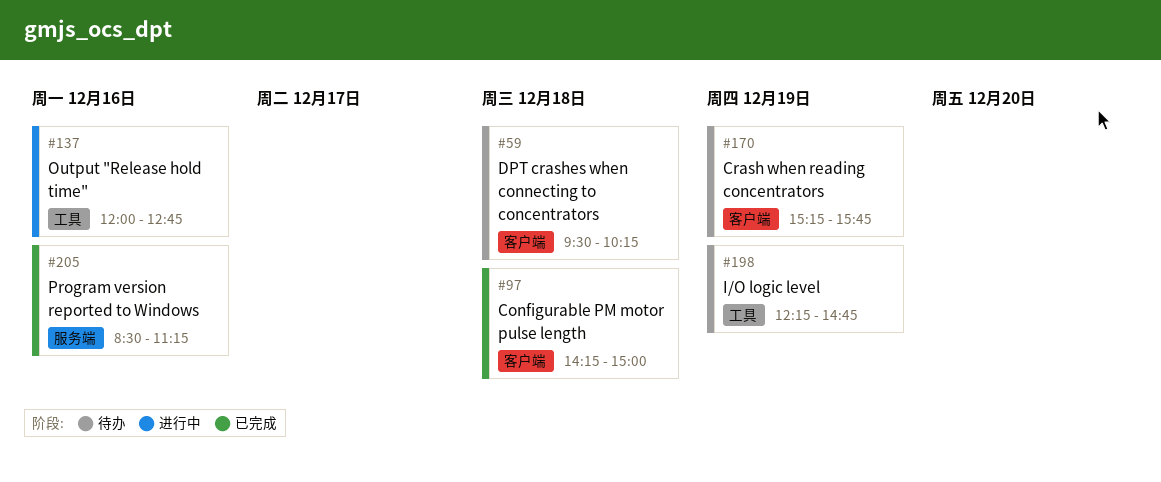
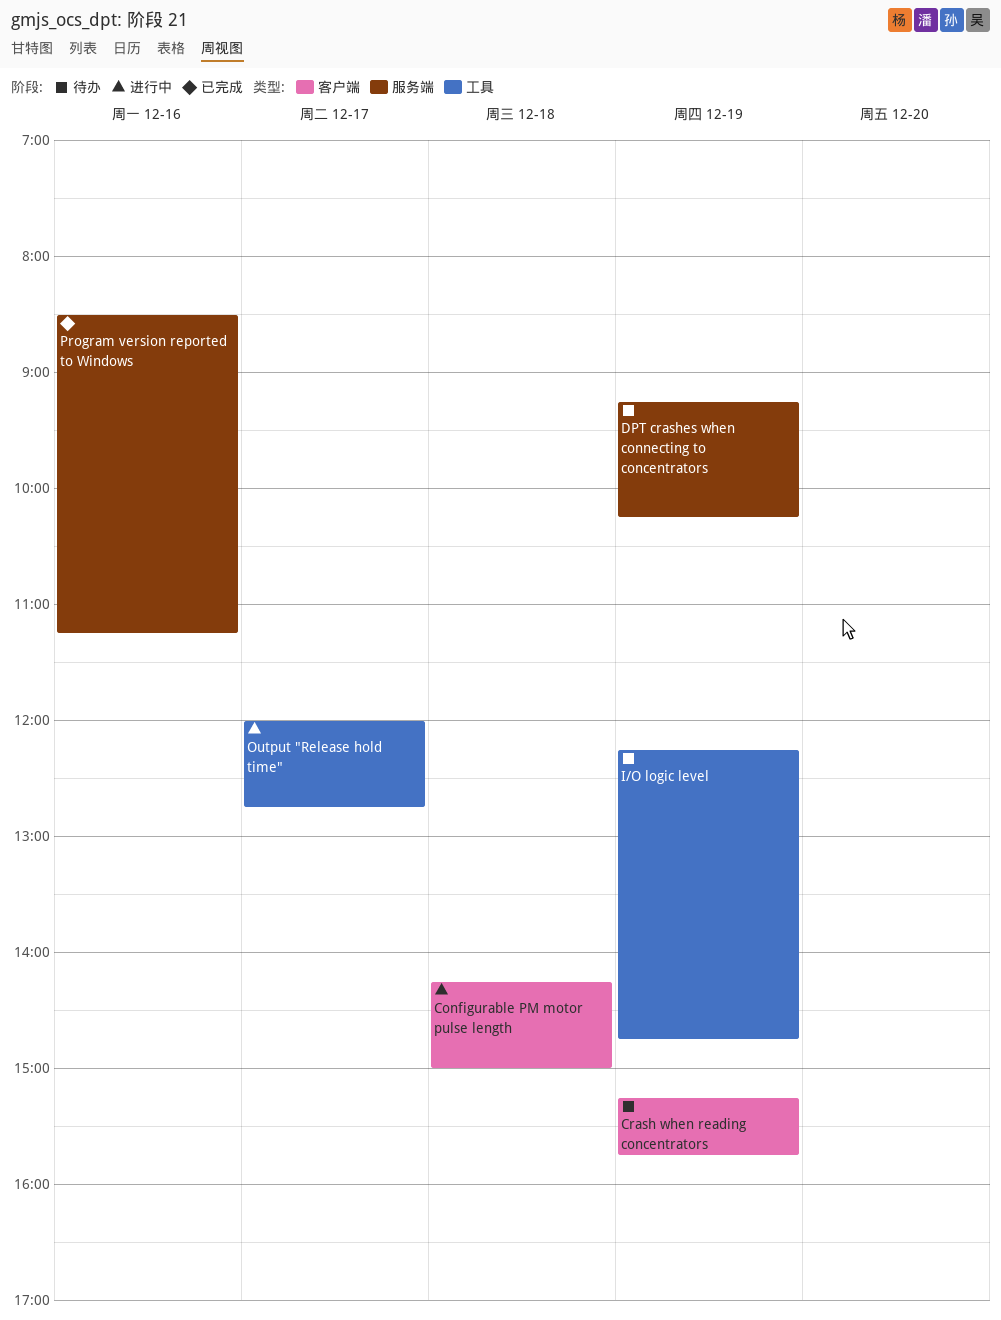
Configurable PM motor pulse length, status: 已完成 -> 进行中
DPT crashes when connecting to concentrators, label: 客户端 -> 服务端
DPT crashes when connecting to concentrators, day: Dec 18 -> Dec 19
DPT crashes when connecting to concentrators, begins: 09:30 -> 09:15
Output "Release hold time", day: Dec 16 -> Dec 17

